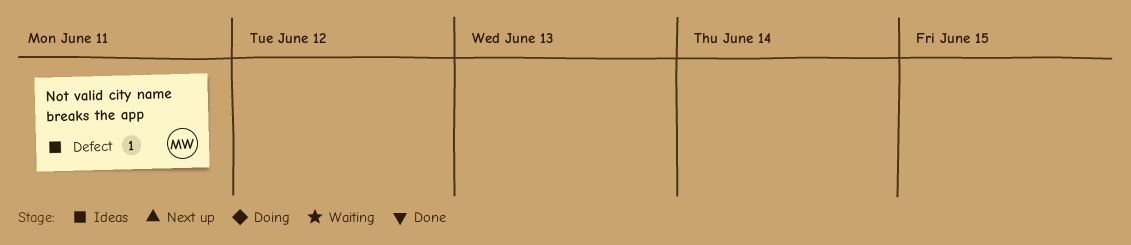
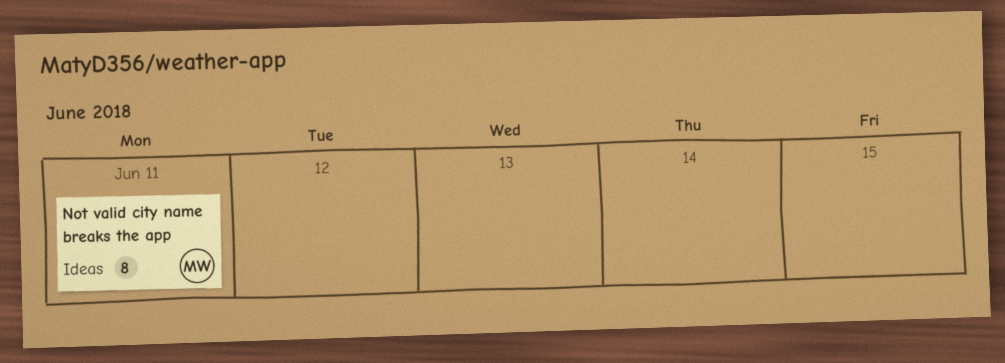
Not valid city name breaks the app, estimate: 1 -> 8

